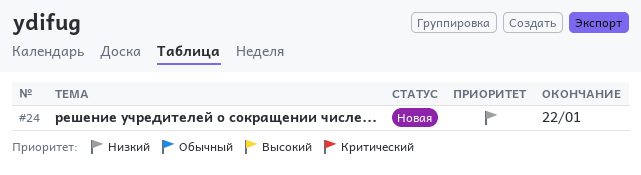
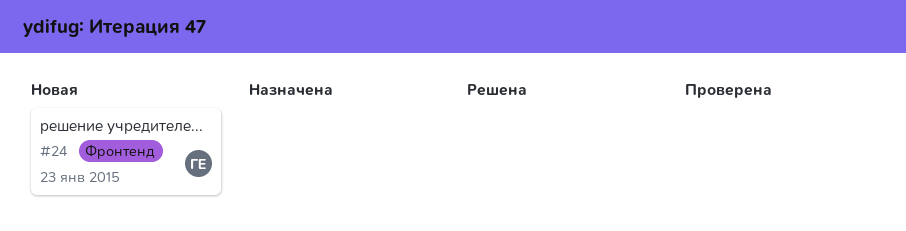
#24, due: Jan 22 -> Jan 23

